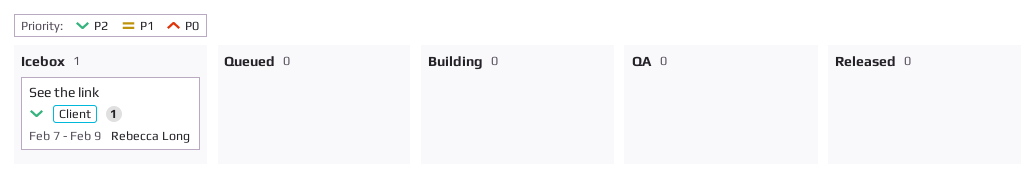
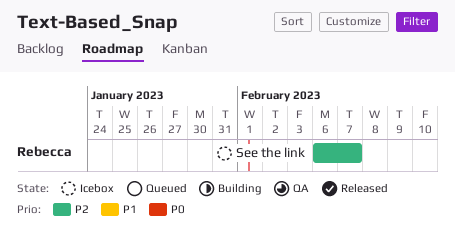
See the link, start: Feb 7 -> Feb 6
See the link, due: Feb 9 -> Feb 7

